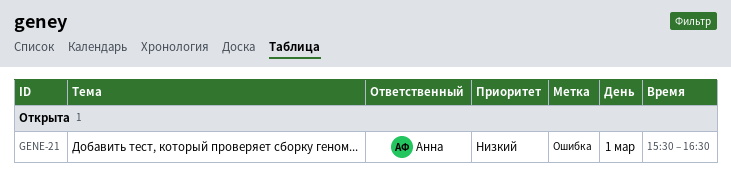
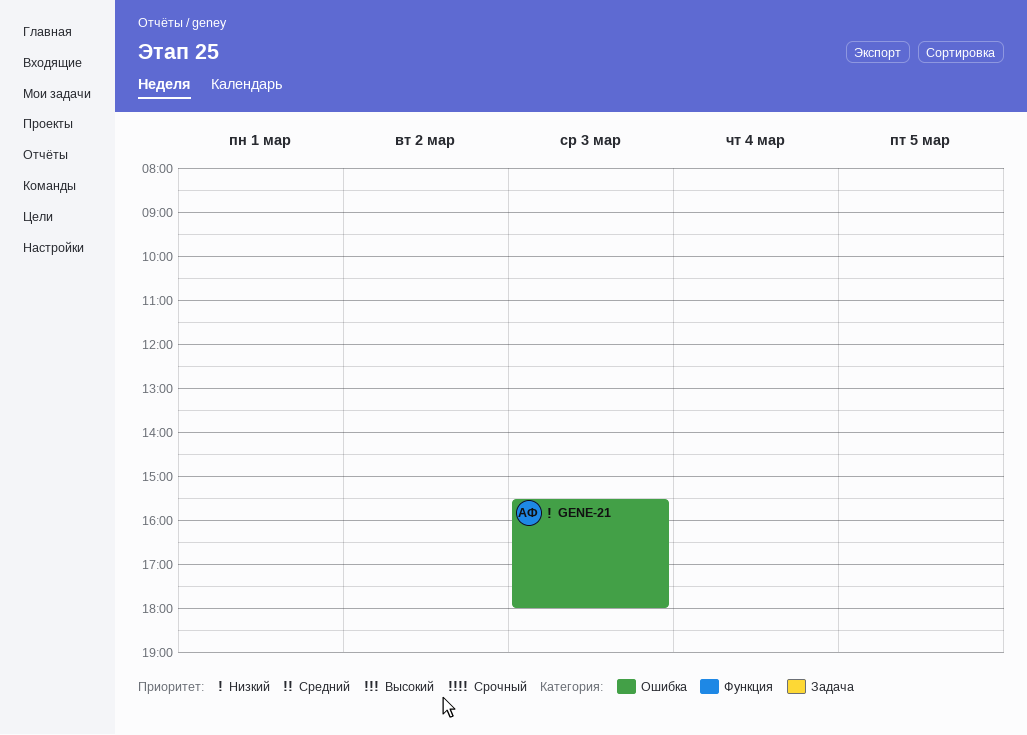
GENE-21, day: Mar 1 -> Mar 3
GENE-21, ends: 16:30 -> 18:00

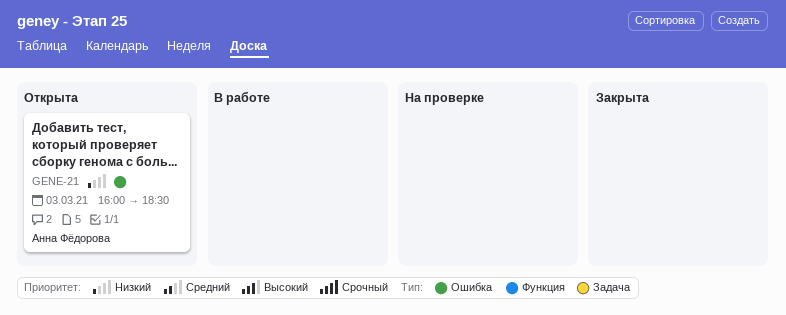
GENE-21, begins: 15:30 -> 16:00
GENE-21, ends: 18:00 -> 18:30

